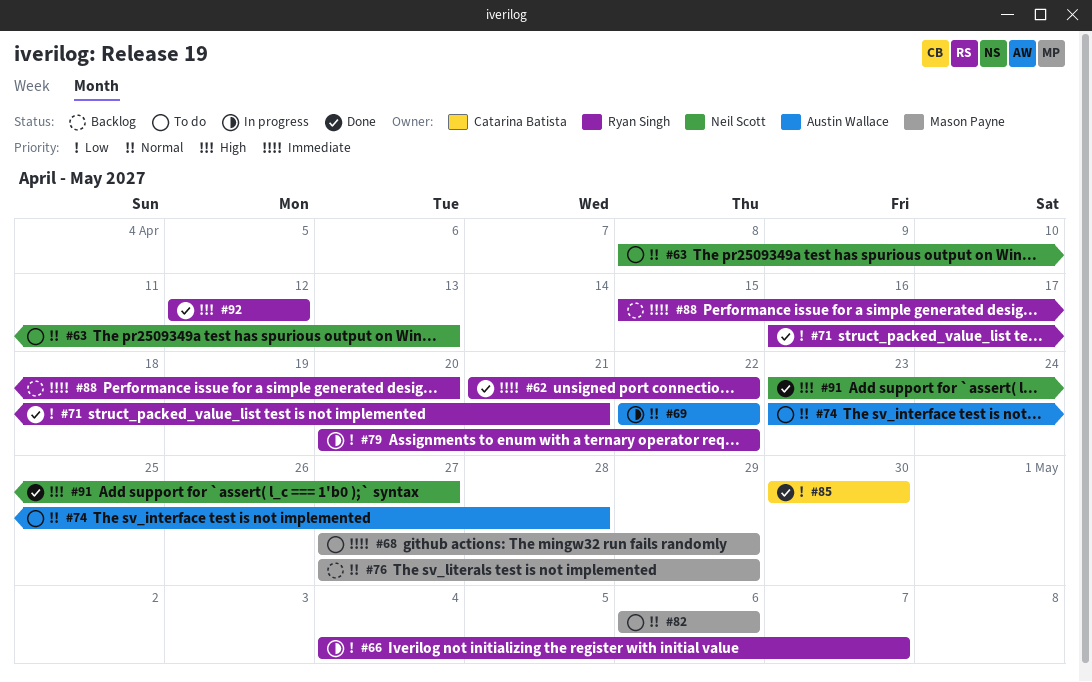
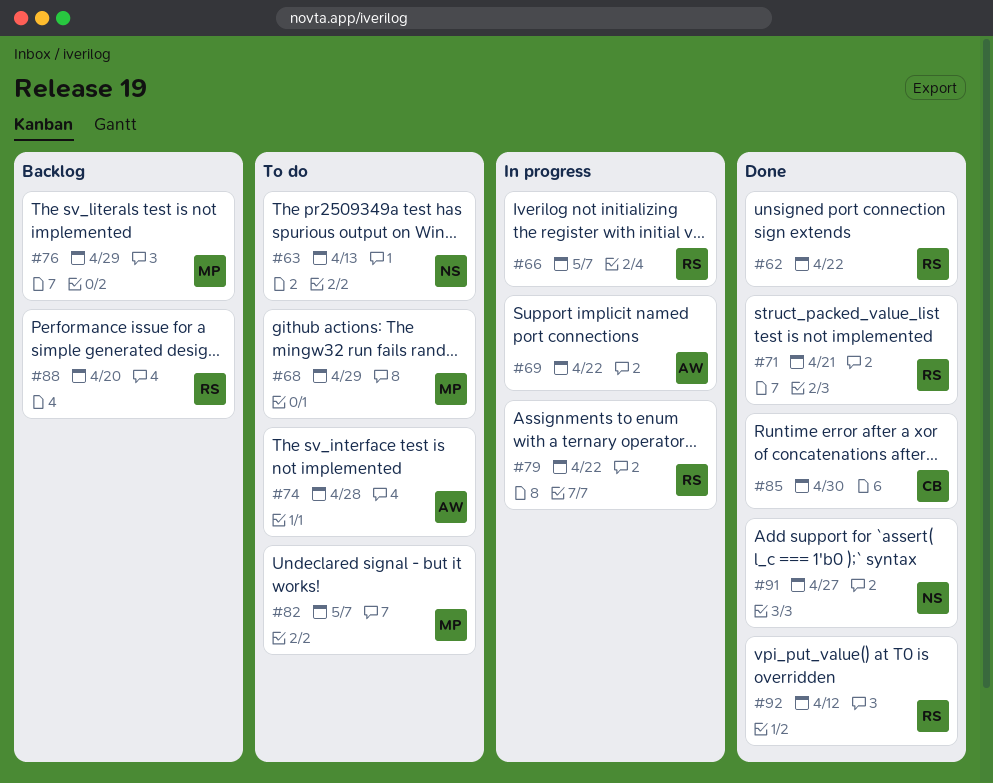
#82, due: May 6 -> May 7

